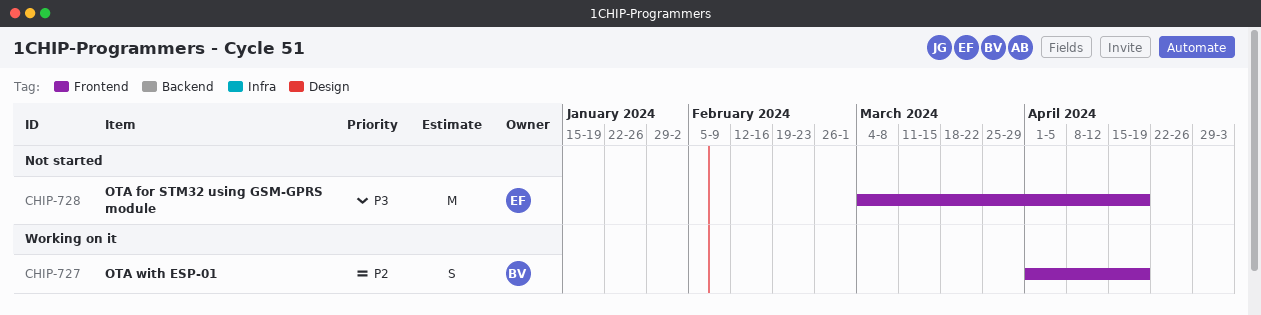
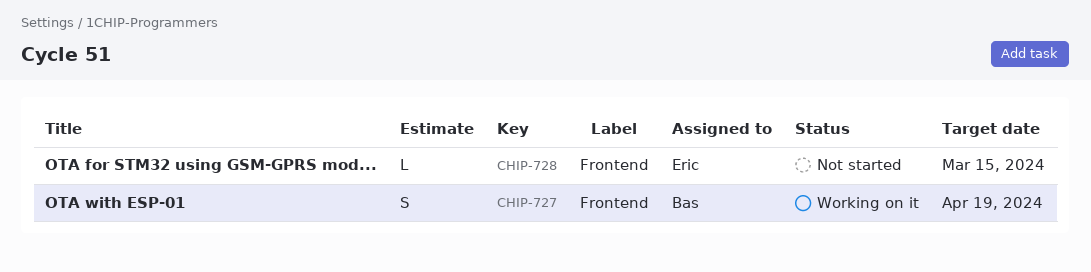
CHIP-728, estimate: M -> L
CHIP-728, due: Apr 19 -> Mar 15

